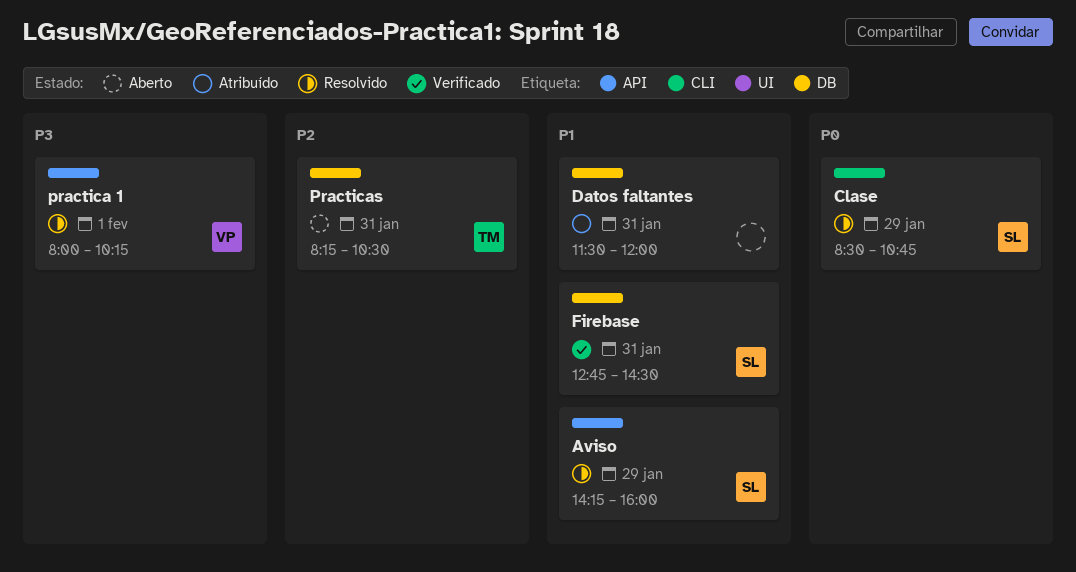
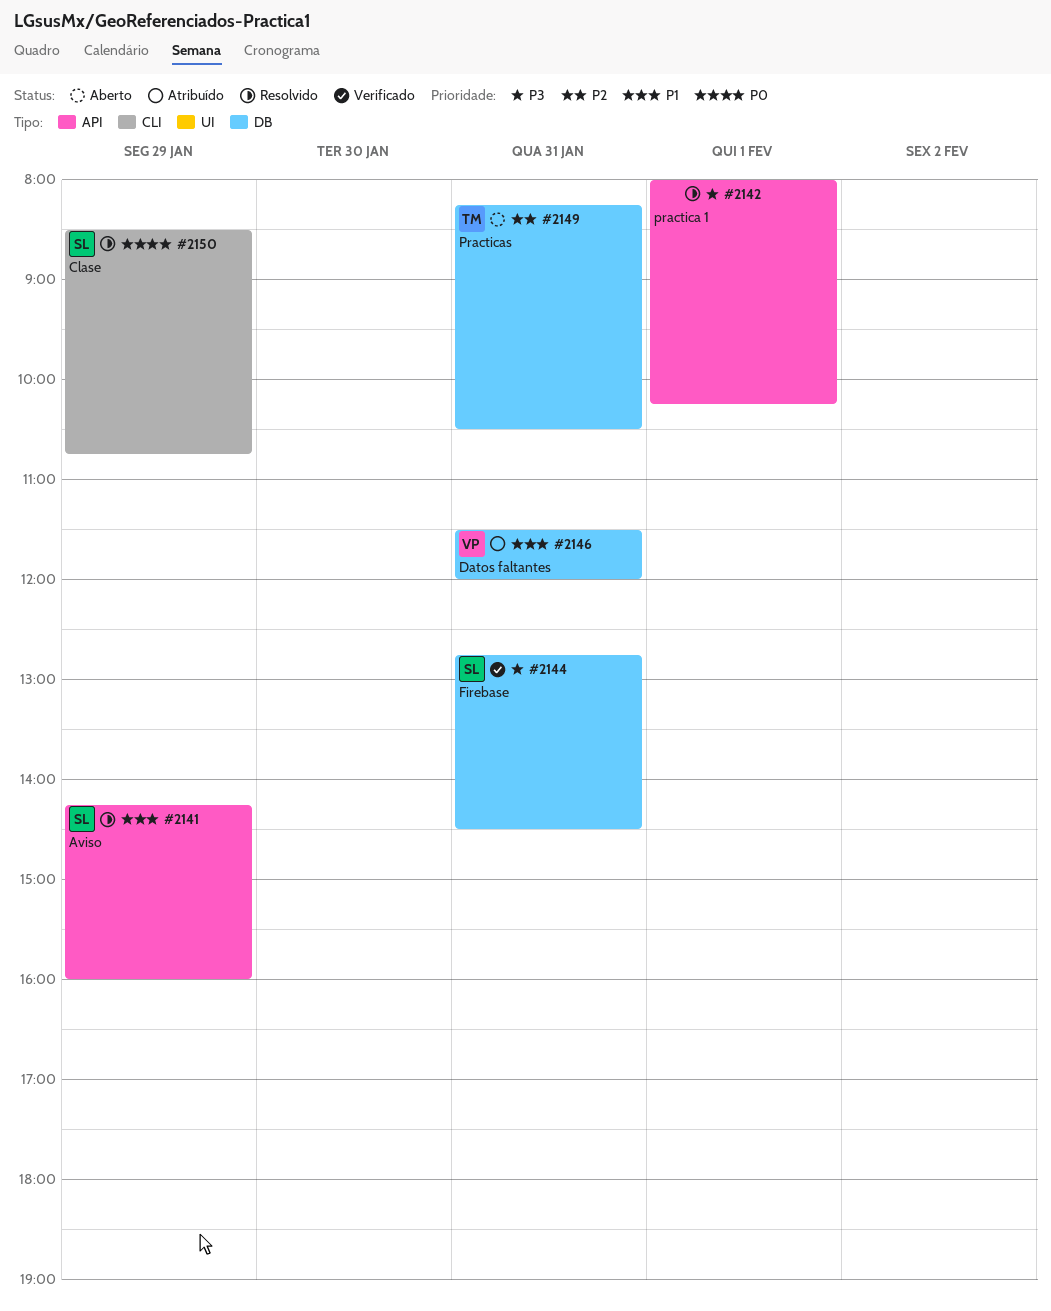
Datos faltantes, owner: none -> VP
Firebase, priority: P1 -> P3
practica 1, owner: VP -> none

